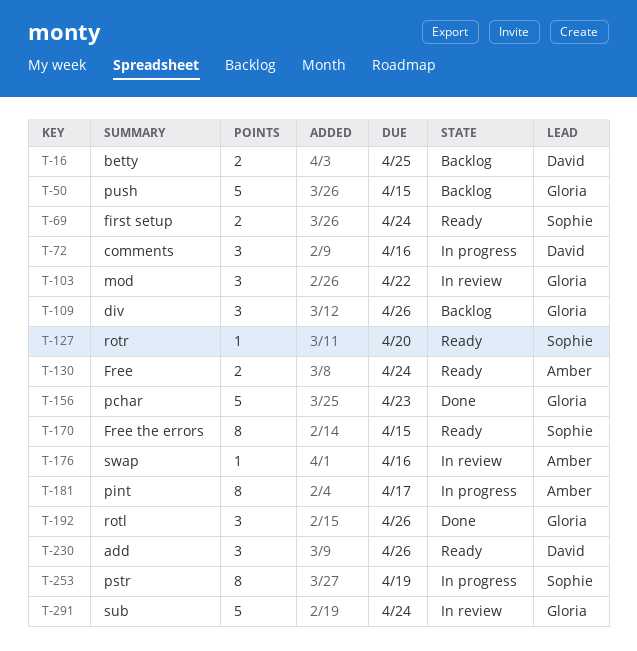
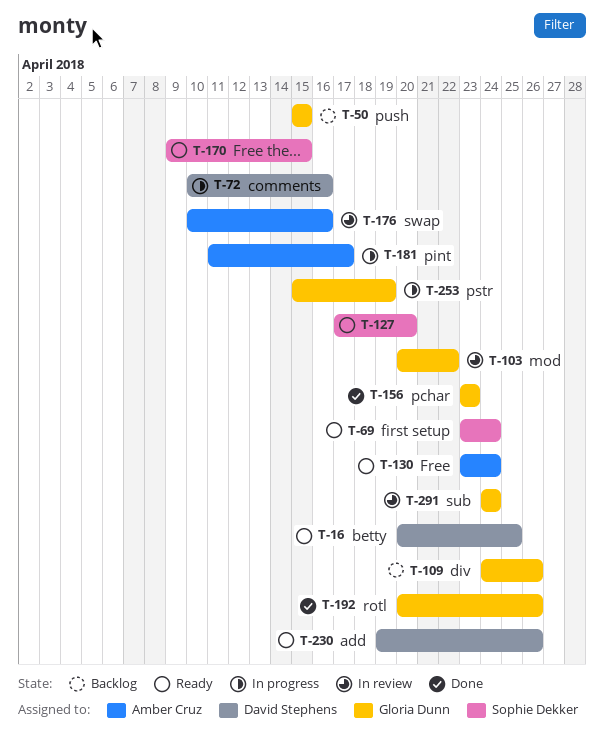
T-16, status: Backlog -> Ready
T-253, owner: Sophie Dekker -> Gloria Dunn

